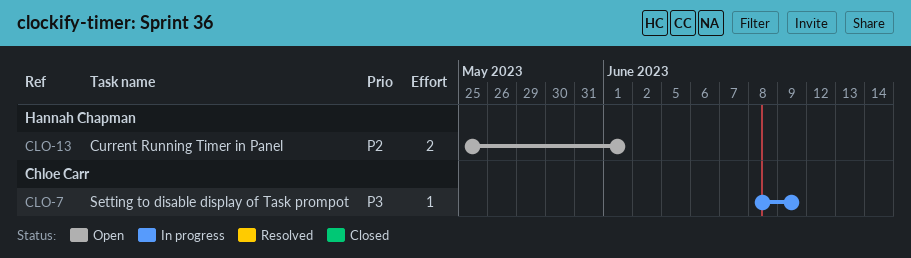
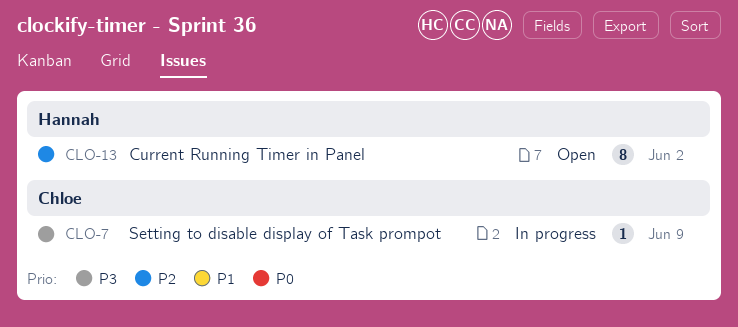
CLO-13, estimate: 2 -> 8
CLO-13, due: Jun 1 -> Jun 2

